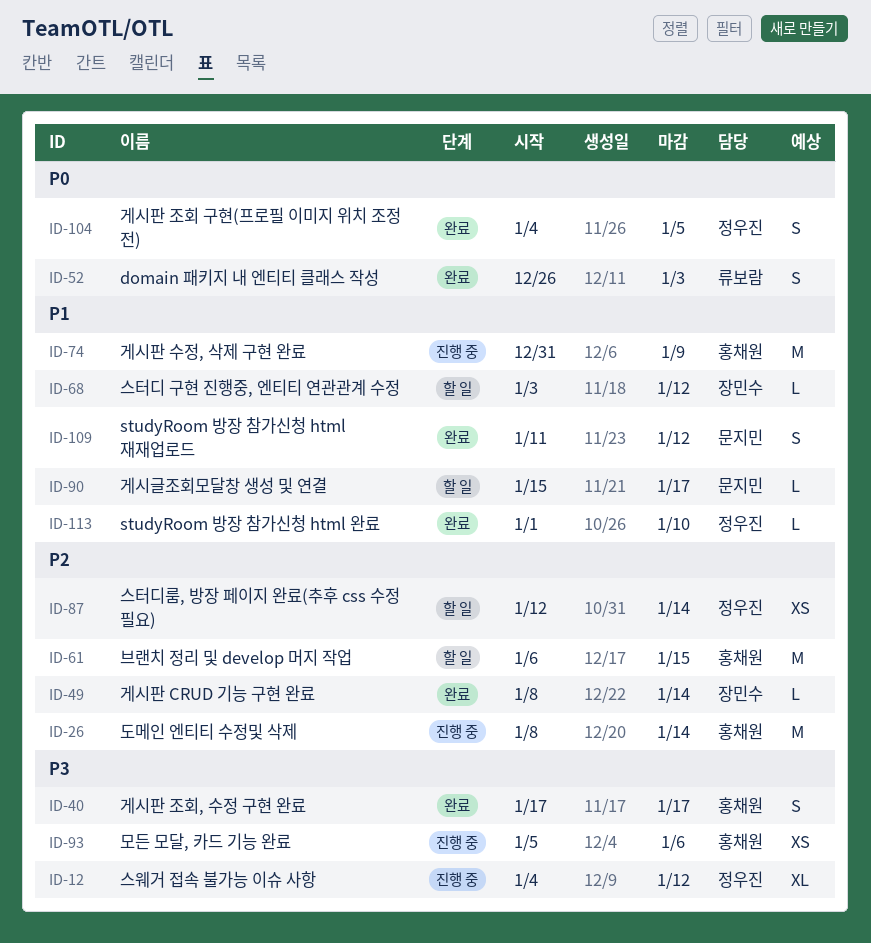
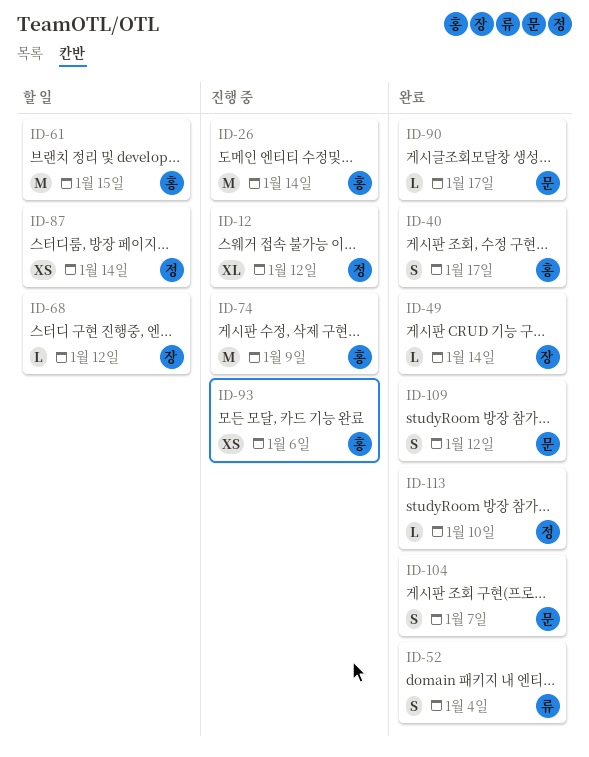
ID-52, due: Jan 3 -> Jan 4
ID-90, status: 할 일 -> 완료
ID-104, owner: 정우진 -> 문지민
ID-104, due: Jan 5 -> Jan 7

